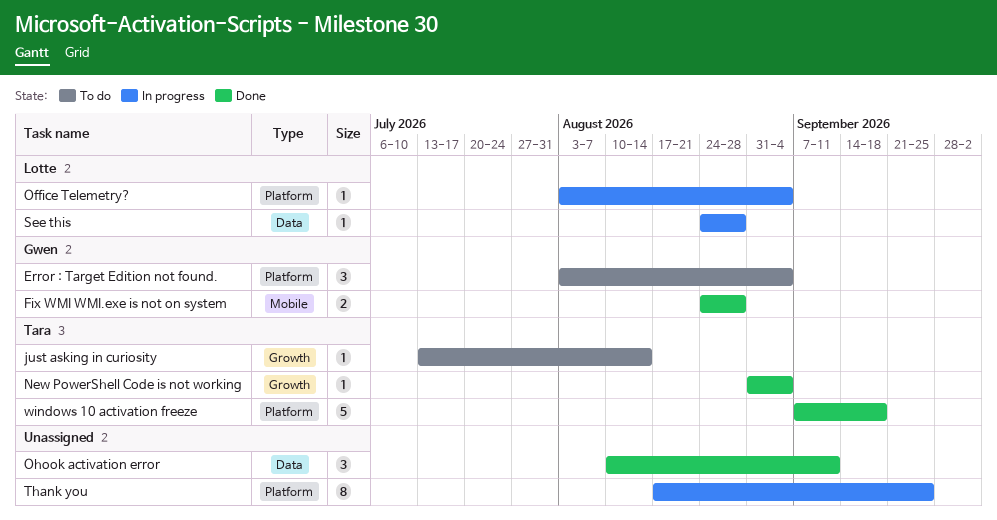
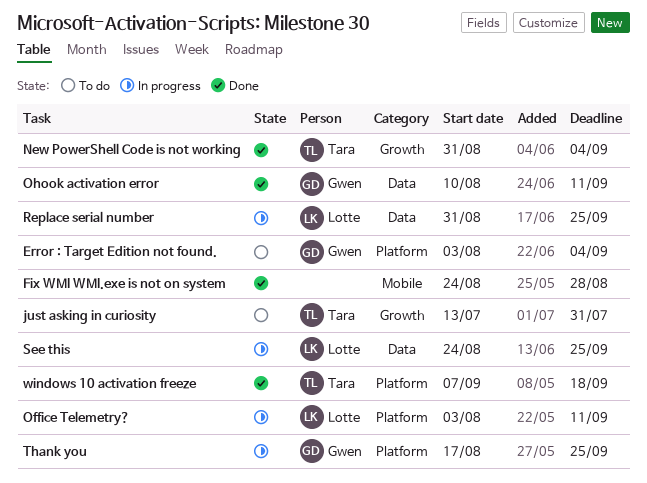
Fix WMI WMI.exe is not on system, owner: Gwen -> none
just asking in curiosity, due: Aug 14 -> Jul 31
Office Telemetry?, due: Sep 4 -> Sep 11
Ohook activation error, owner: none -> Gwen
Replace serial number: none -> present
See this, due: Aug 28 -> Sep 25
Thank you, owner: none -> Gwen

